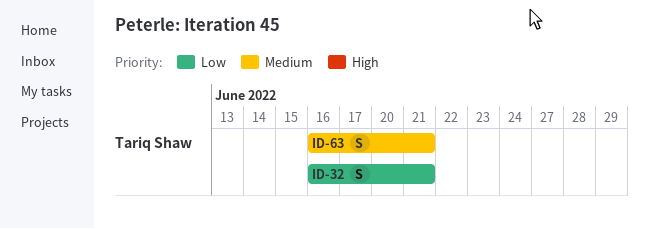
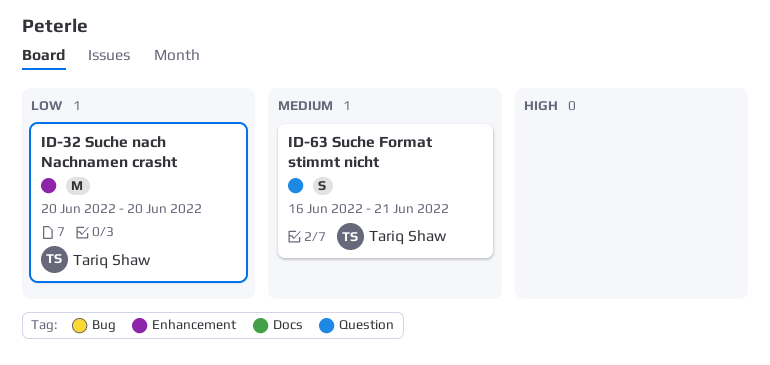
ID-32, estimate: S -> M
ID-32, start: Jun 16 -> Jun 20
ID-32, due: Jun 21 -> Jun 20

